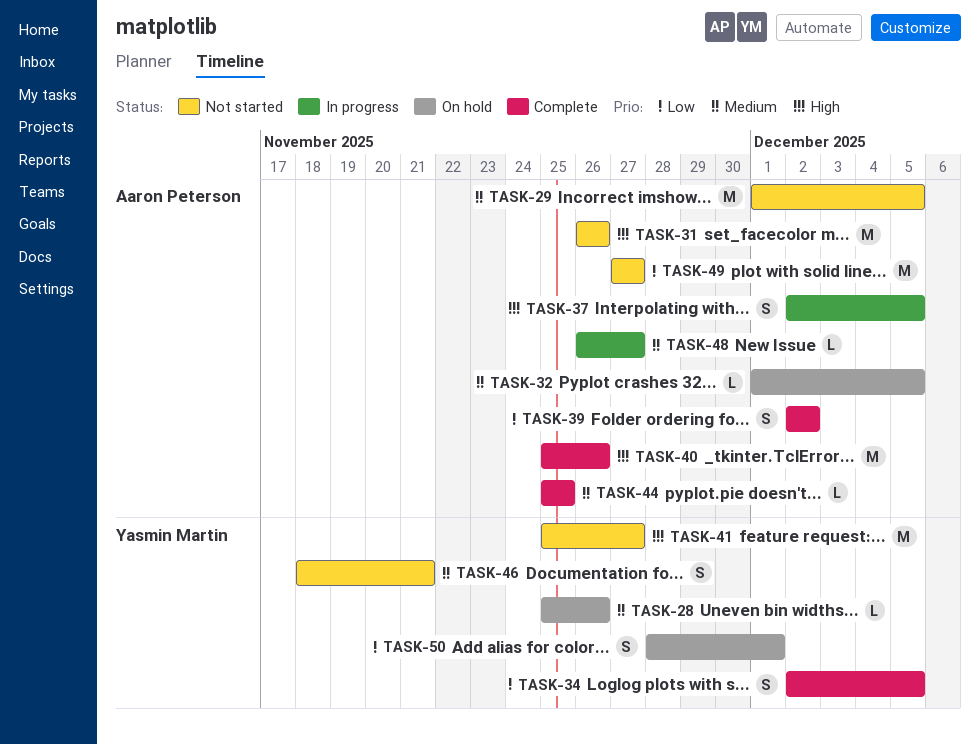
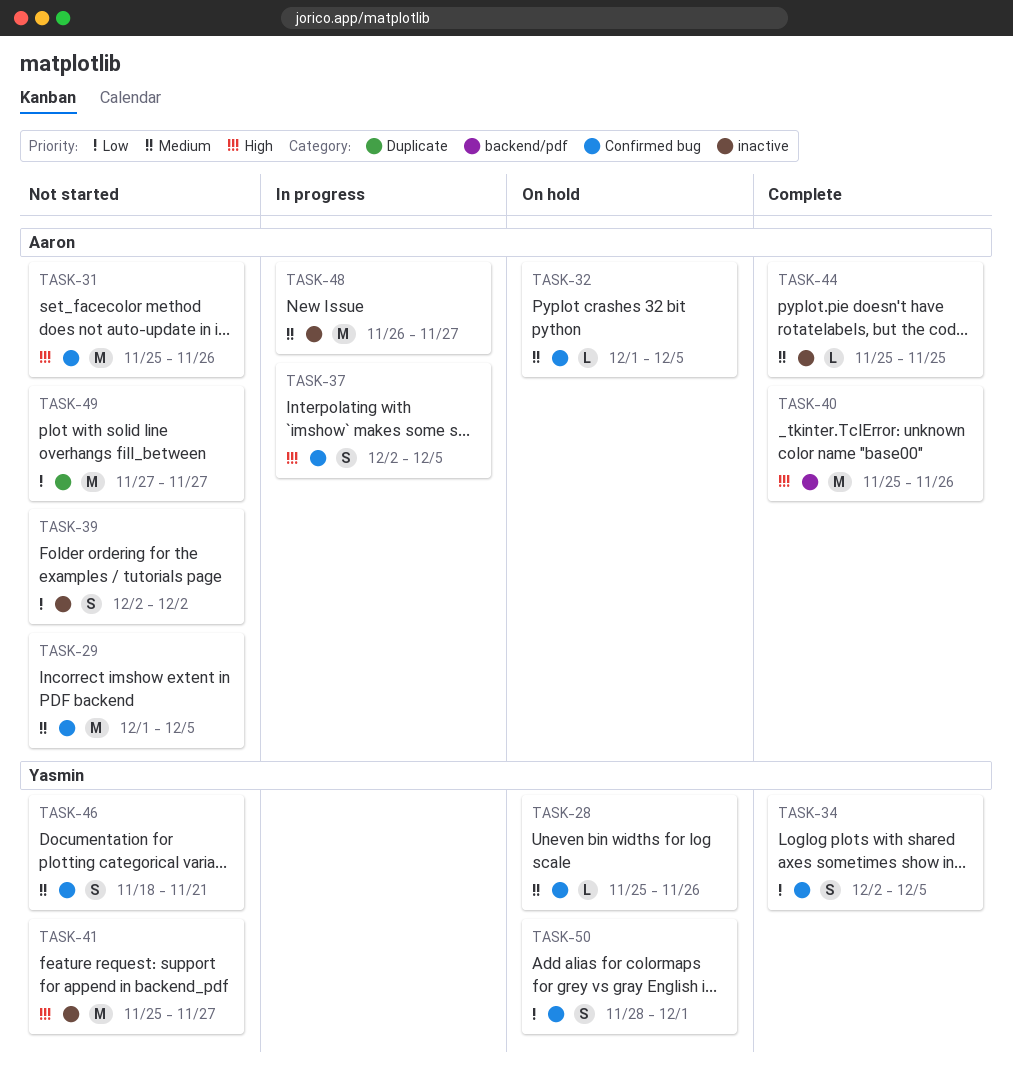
TASK-31, start: Nov 26 -> Nov 25
TASK-39, status: Complete -> Not started
TASK-48, estimate: L -> M

